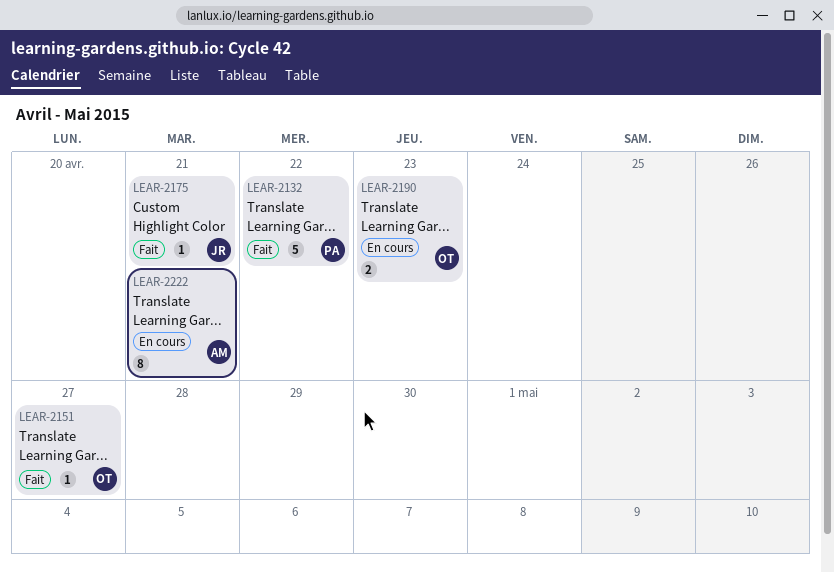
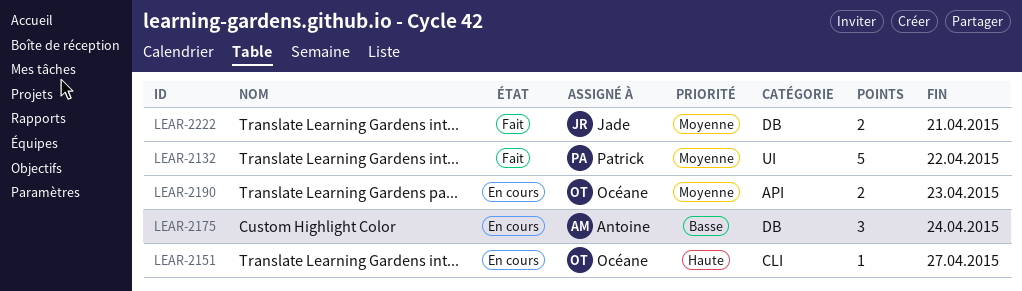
LEAR-2151, status: Fait -> En cours
LEAR-2175, status: Fait -> En cours
LEAR-2175, owner: Jade -> Antoine
LEAR-2175, estimate: 1 -> 3
LEAR-2175, due: Apr 21 -> Apr 24
LEAR-2222, status: En cours -> Fait
LEAR-2222, owner: Antoine -> Jade
LEAR-2222, estimate: 8 -> 2

